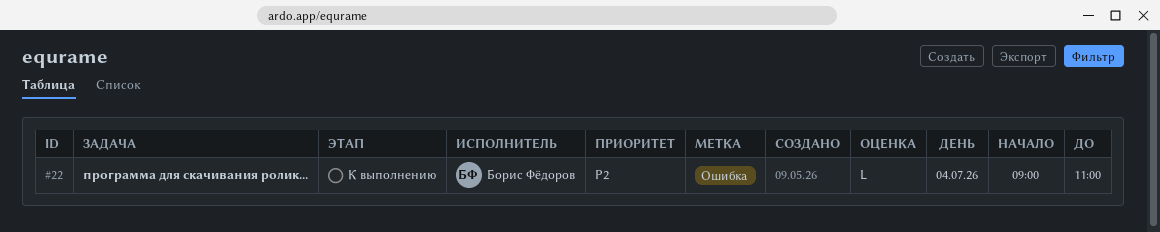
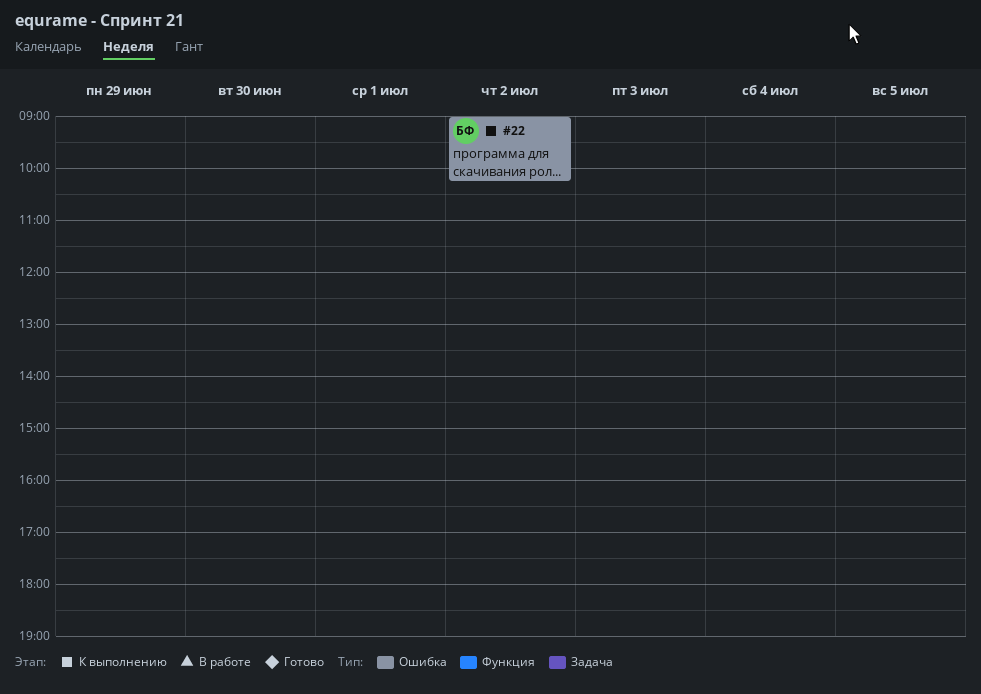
#22, day: Jul 4 -> Jul 2
#22, ends: 11:00 -> 10:15

